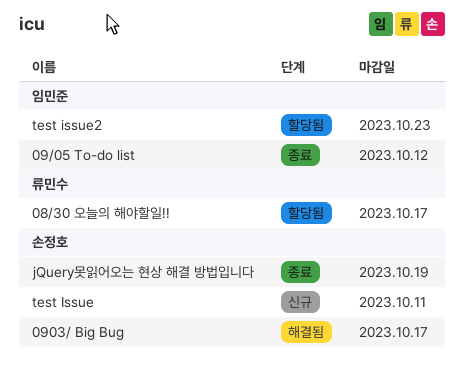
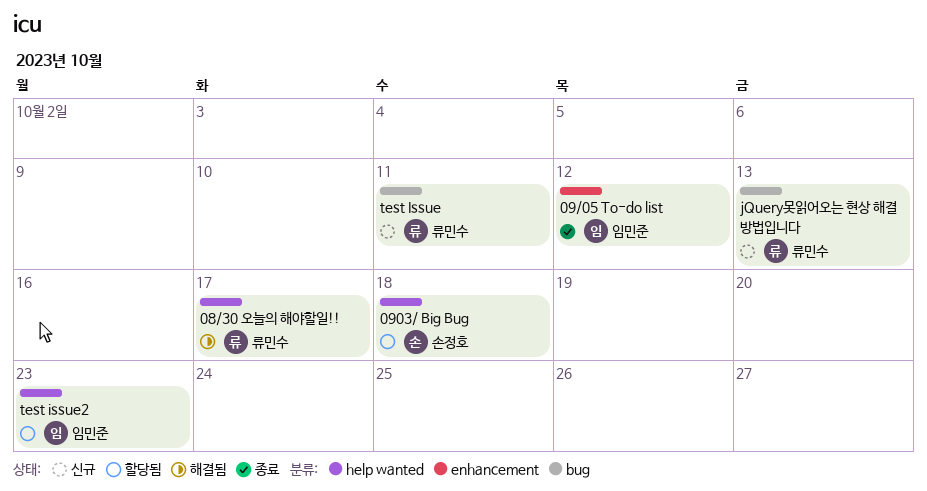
08/30 오늘의 해야할일!!, status: 할당됨 -> 해결됨
0903/ Big Bug, status: 해결됨 -> 할당됨
0903/ Big Bug, due: Oct 17 -> Oct 18
jQuery못읽어오는 현상 해결 방법입니다, status: 종료 -> 신규
jQuery못읽어오는 현상 해결 방법입니다, owner: 손정호 -> 류민수
jQuery못읽어오는 현상 해결 방법입니다, due: Oct 19 -> Oct 13
test Issue, owner: 손정호 -> 류민수

